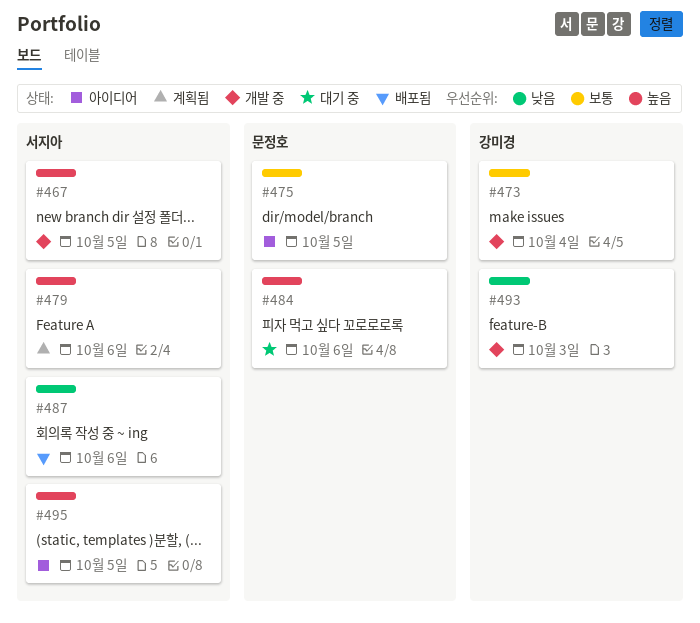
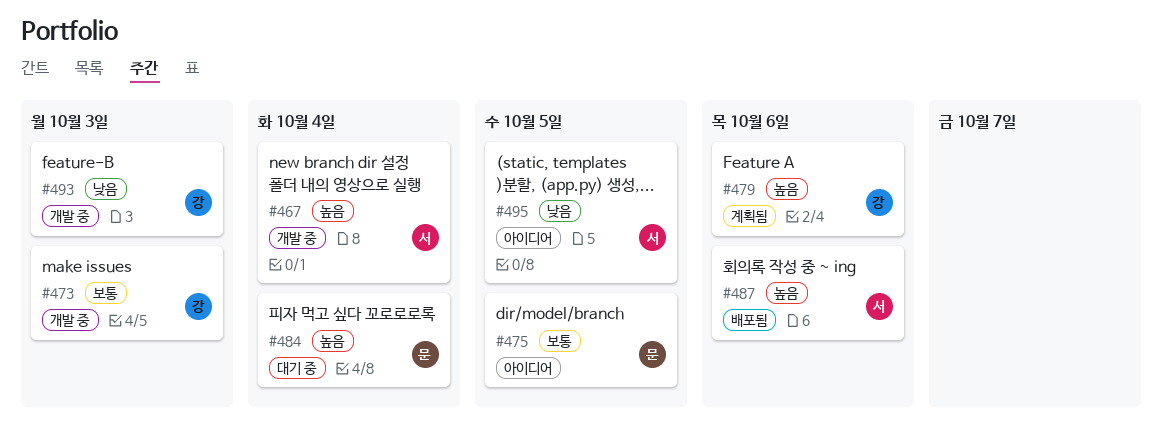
#467, due: Oct 5 -> Oct 4
#473, due: Oct 4 -> Oct 3
#479, owner: 서지아 -> 강미경
#484, due: Oct 6 -> Oct 4
#487, priority: 낮음 -> 높음
#495, priority: 높음 -> 낮음

